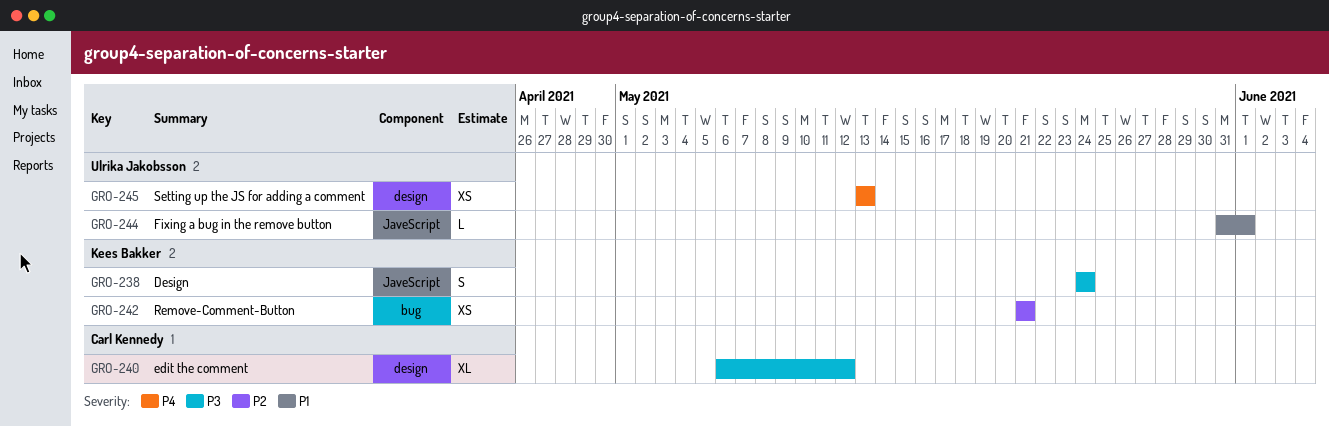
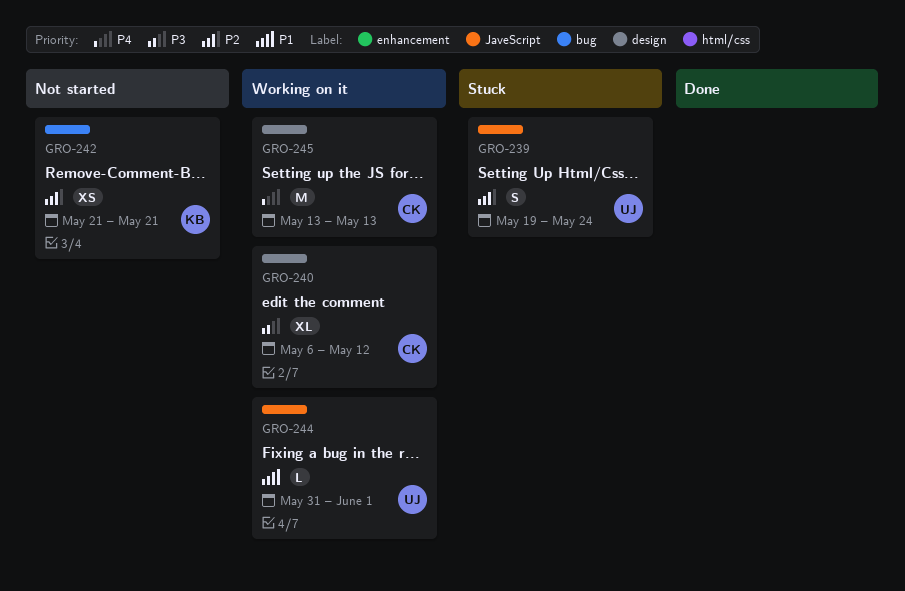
GRO-238: present -> none
GRO-239: none -> present
GRO-245, owner: Ulrika Jakobsson -> Carl Kennedy
GRO-245, estimate: XS -> M

